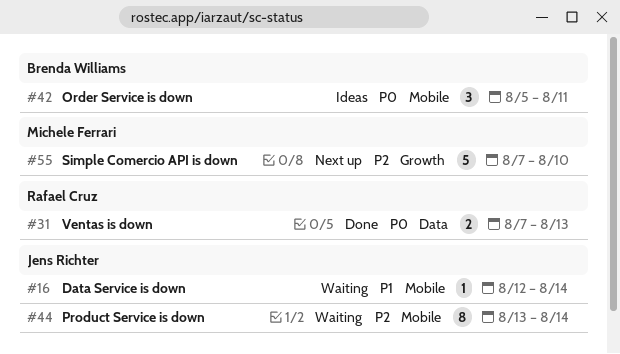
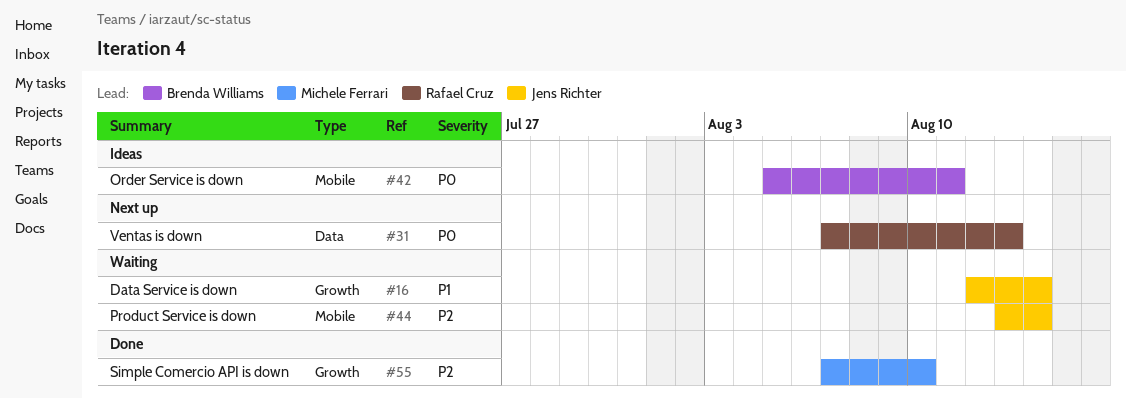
#16, label: Mobile -> Growth
#31, status: Done -> Next up
#55, status: Next up -> Done

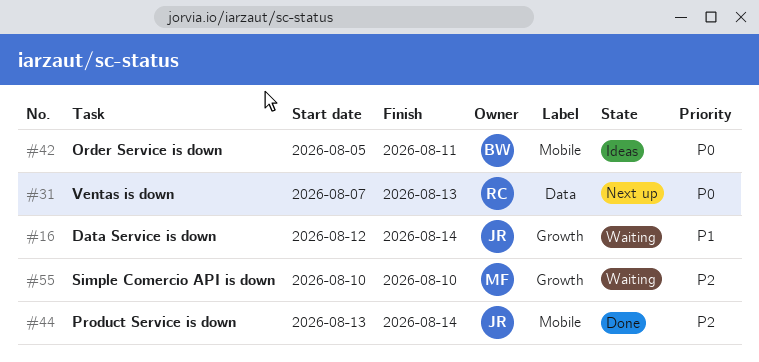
#44, status: Waiting -> Done
#55, status: Done -> Waiting
#55, start: Aug 7 -> Aug 10

